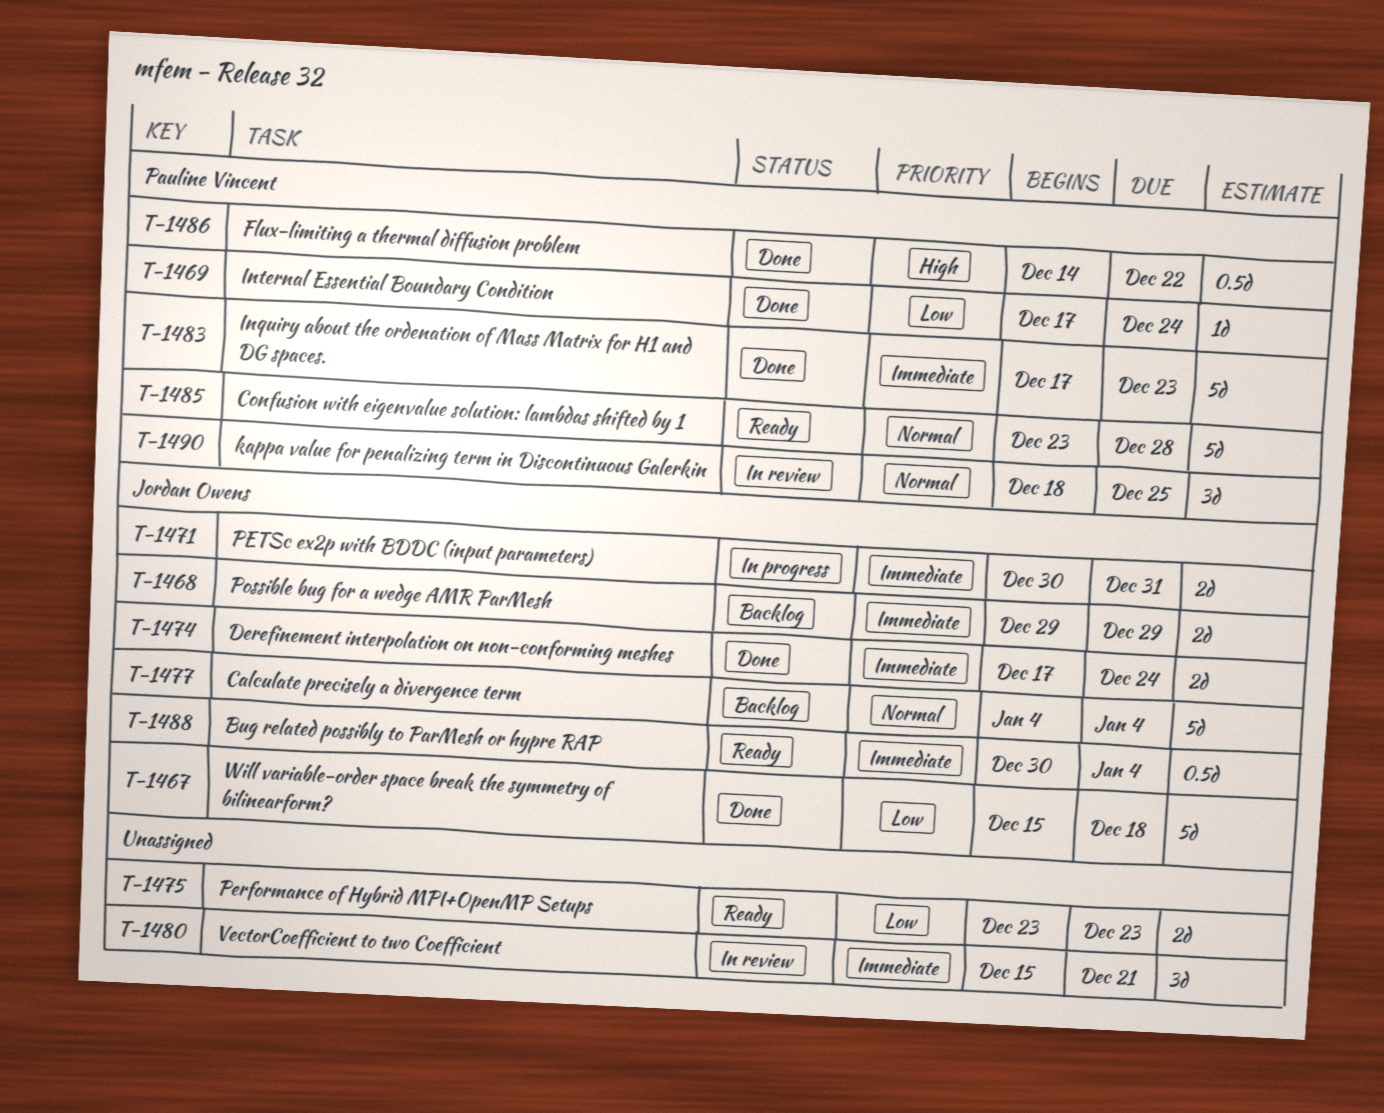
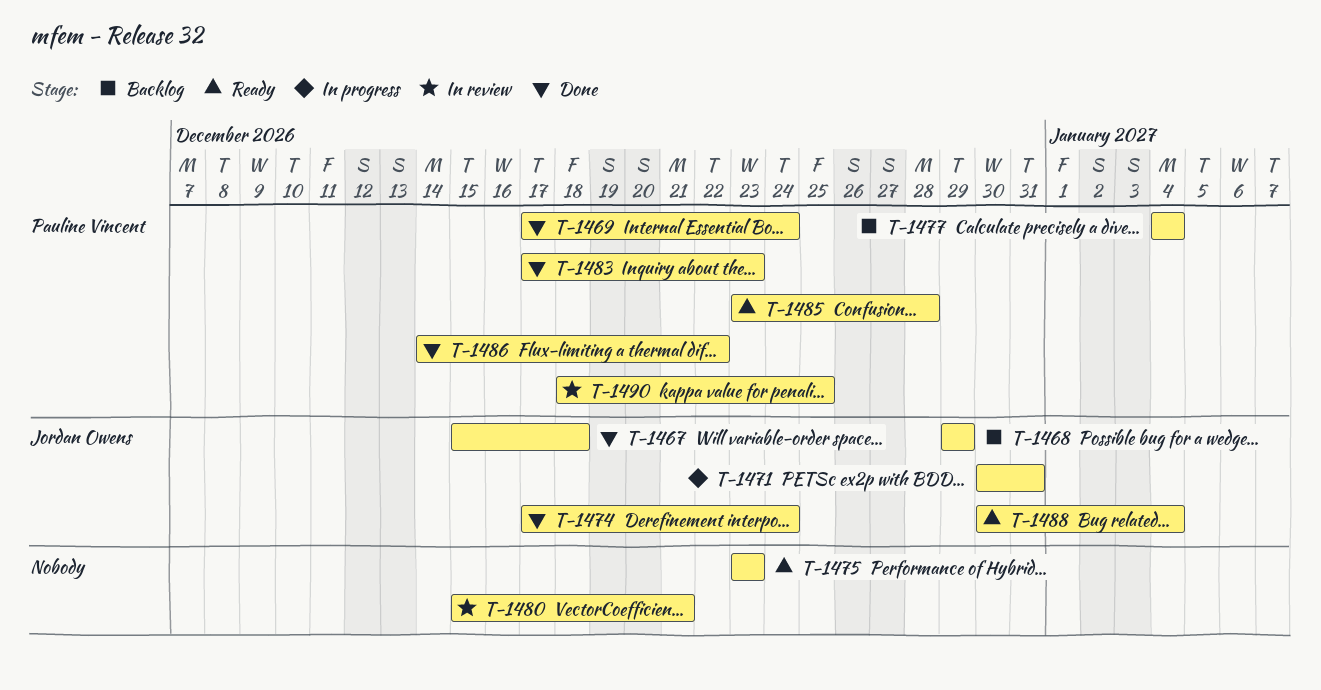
T-1477, owner: Jordan Owens -> Pauline Vincent

